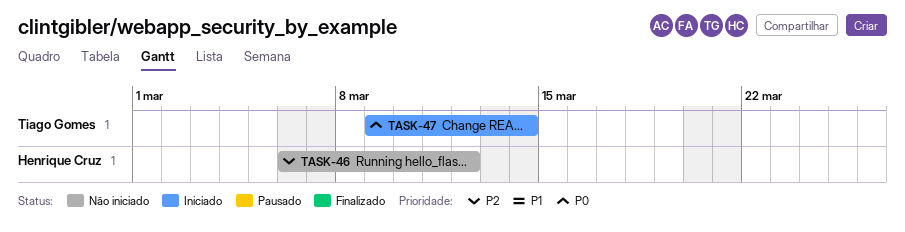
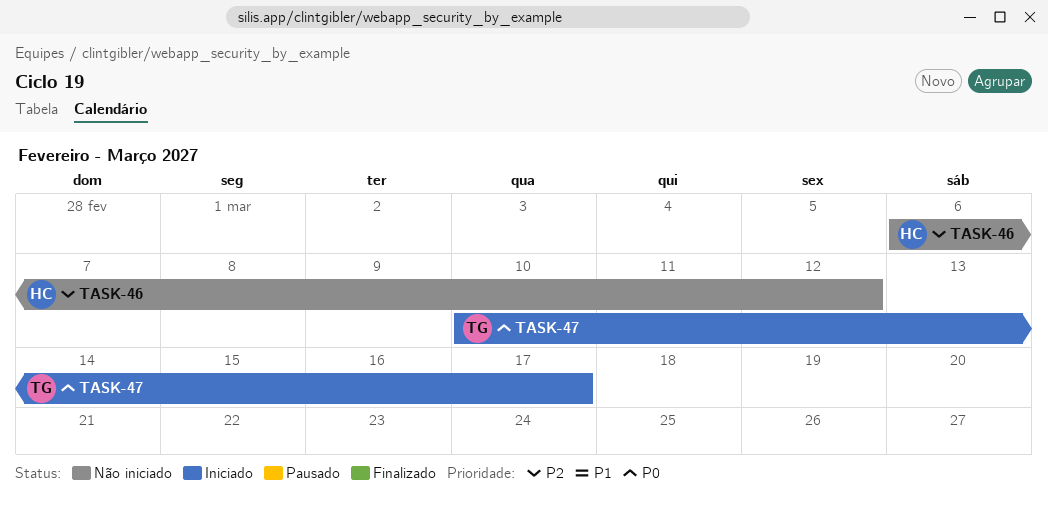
TASK-47, start: Mar 9 -> Mar 10
TASK-47, due: Mar 14 -> Mar 17

